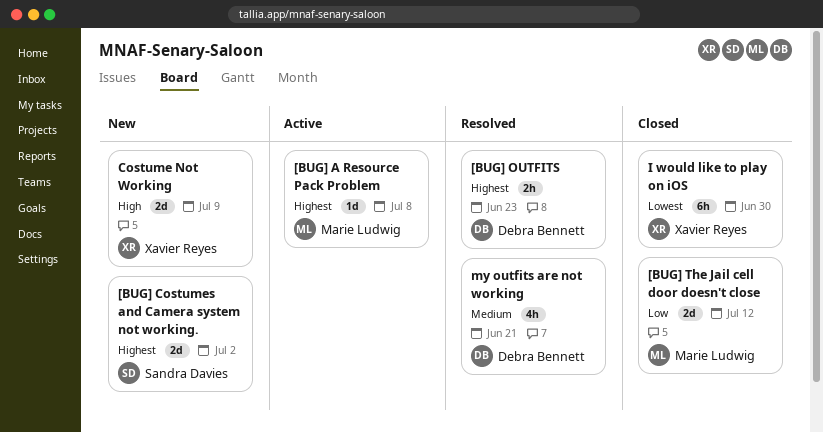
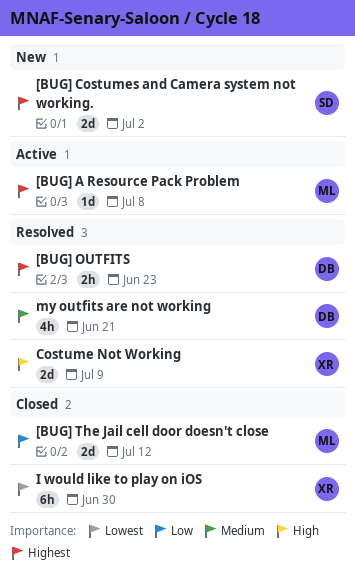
Costume Not Working, status: New -> Resolved

